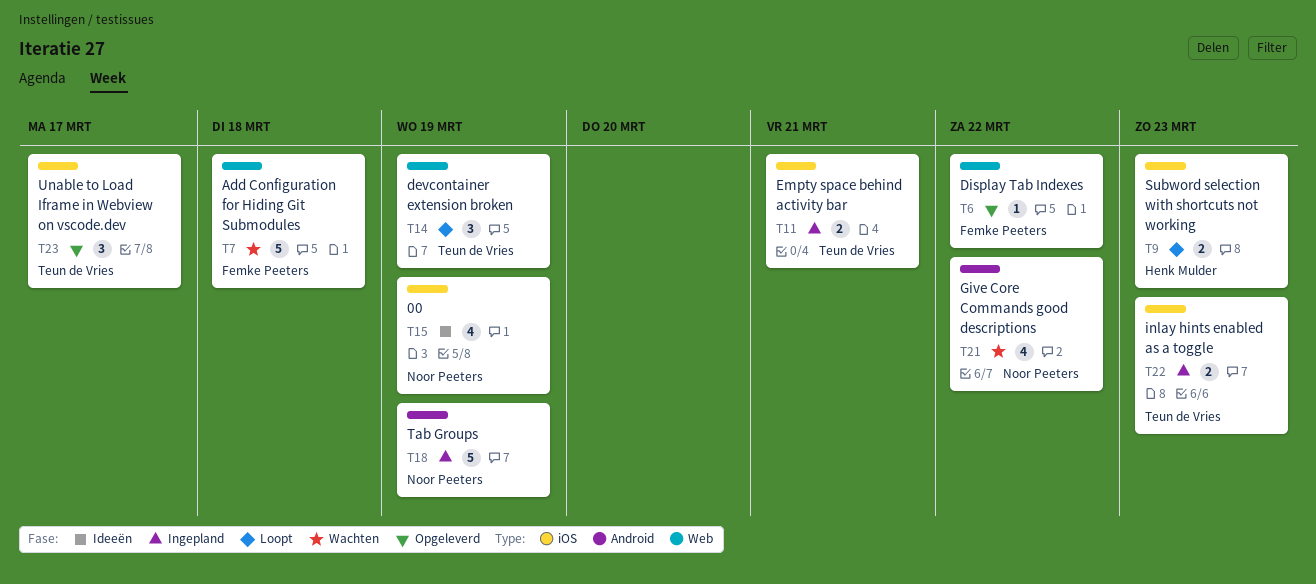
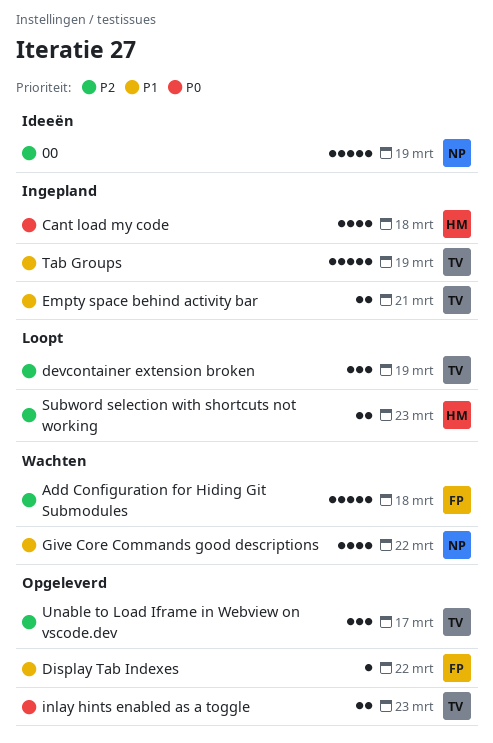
00, estimate: 4 -> 5
Cant load my code: none -> present
inlay hints enabled as a toggle, status: Ingepland -> Opgeleverd
Tab Groups, owner: Noor Peeters -> Teun de Vries

